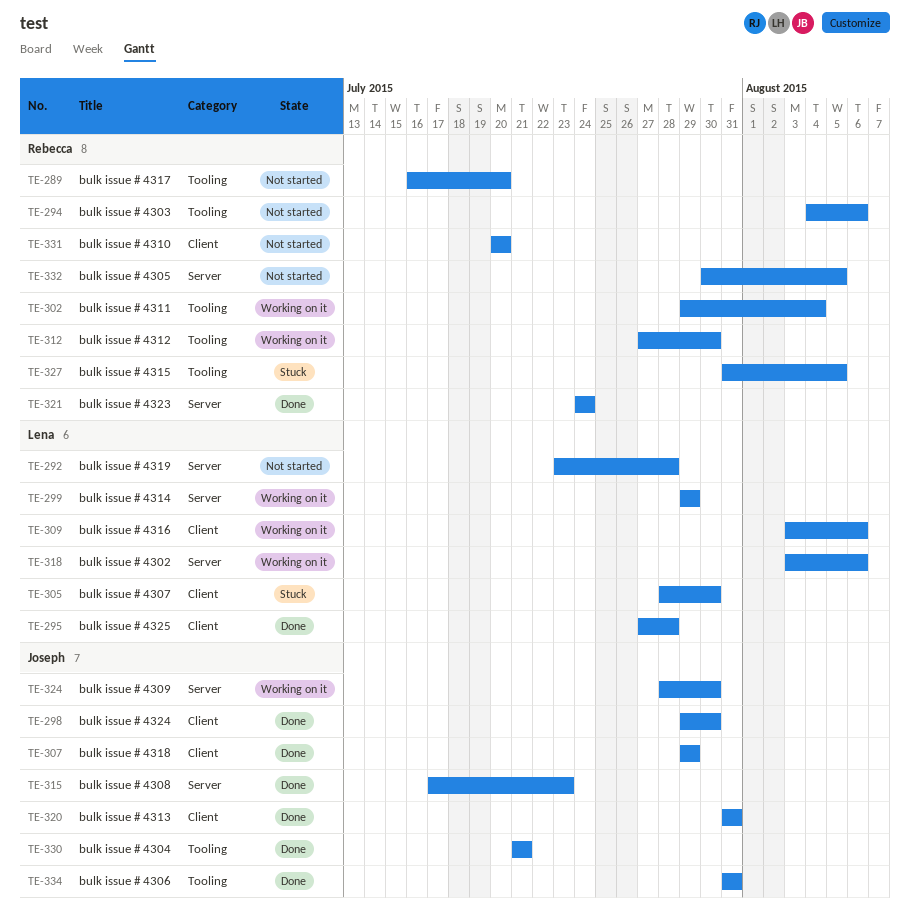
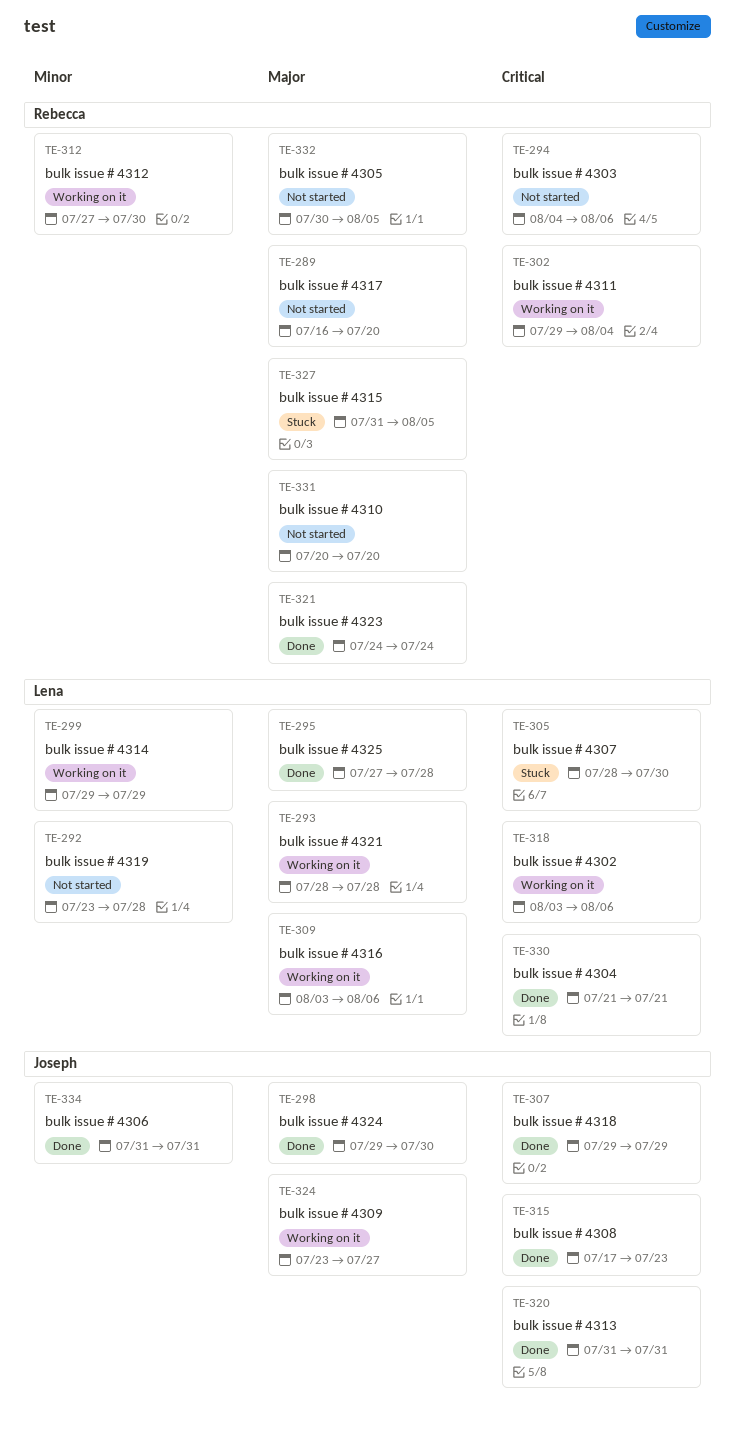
TE-293: none -> present
TE-324, start: Jul 28 -> Jul 23
TE-324, due: Jul 30 -> Jul 27
TE-330, owner: Joseph -> Lena

